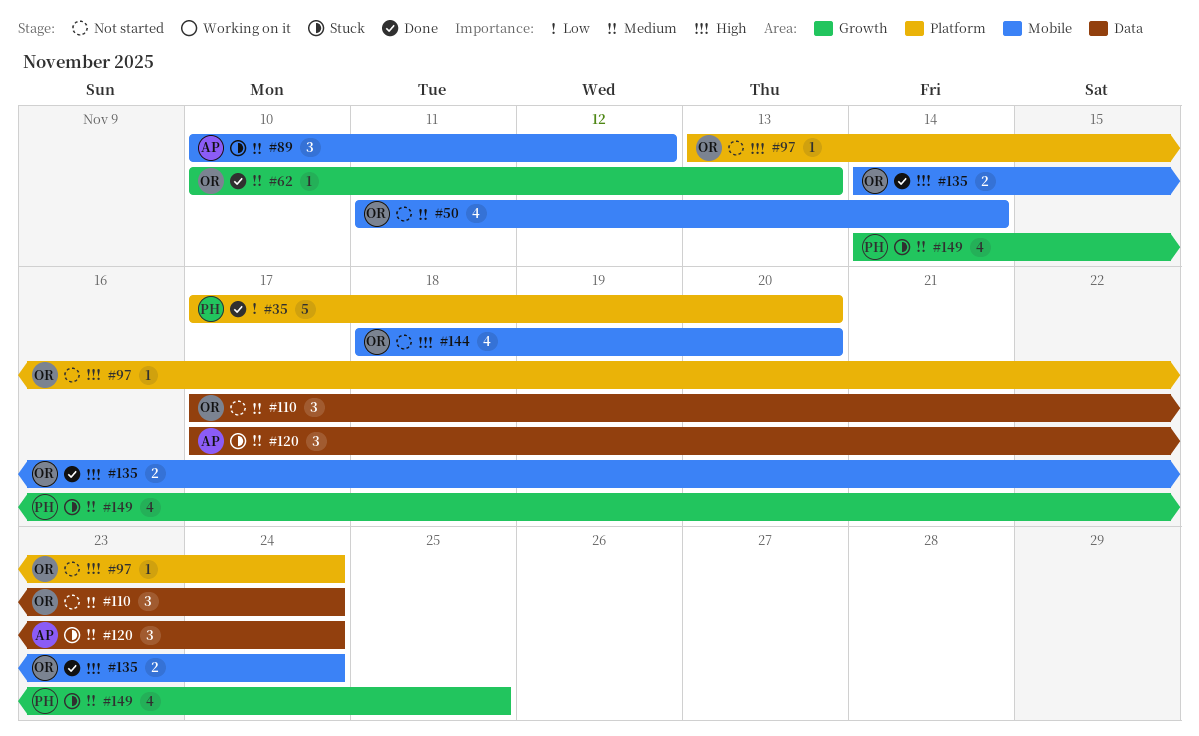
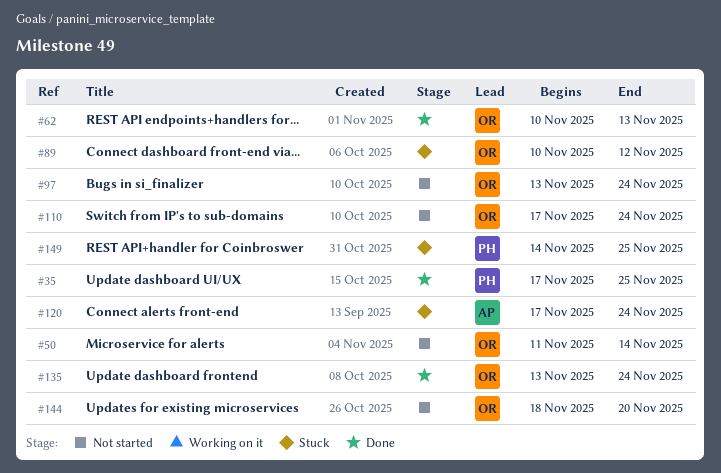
#35, due: Nov 20 -> Nov 25
#89, owner: AP -> OR
#135, start: Nov 14 -> Nov 13

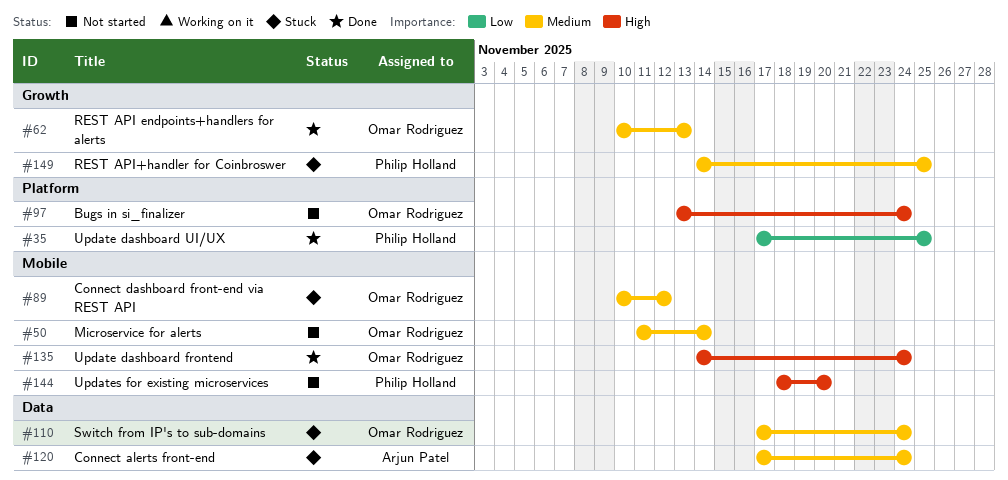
#110, status: Not started -> Stuck
#135, start: Nov 13 -> Nov 14
#144, owner: Omar Rodriguez -> Philip Holland

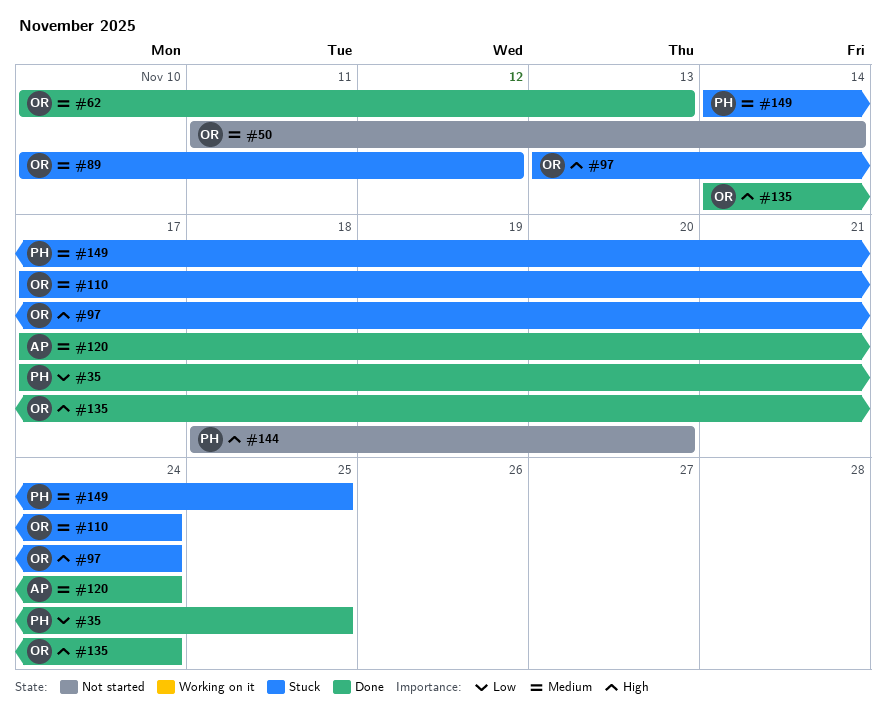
#97, status: Not started -> Stuck
#120, status: Stuck -> Done

